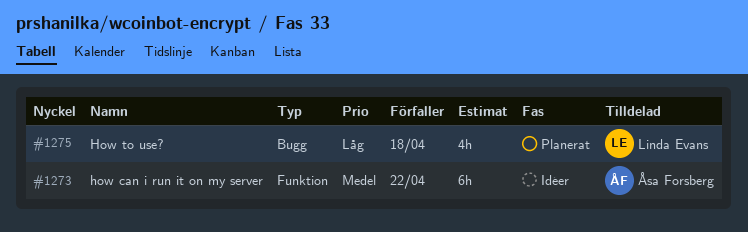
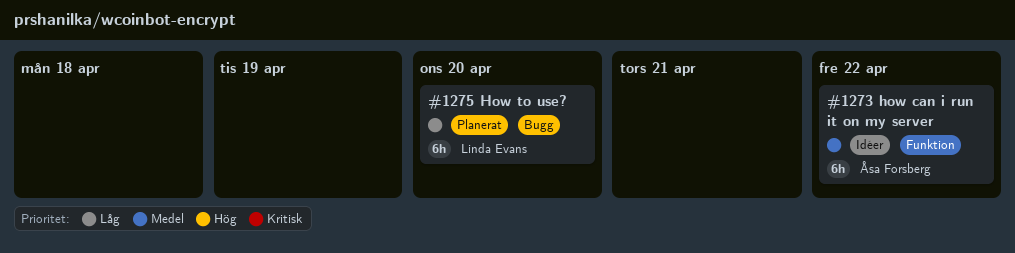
#1275, estimate: 4h -> 6h
#1275, due: Apr 18 -> Apr 20

